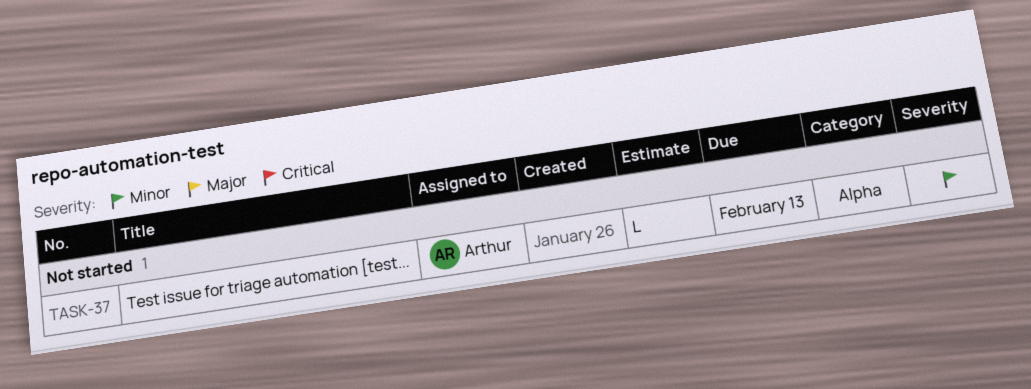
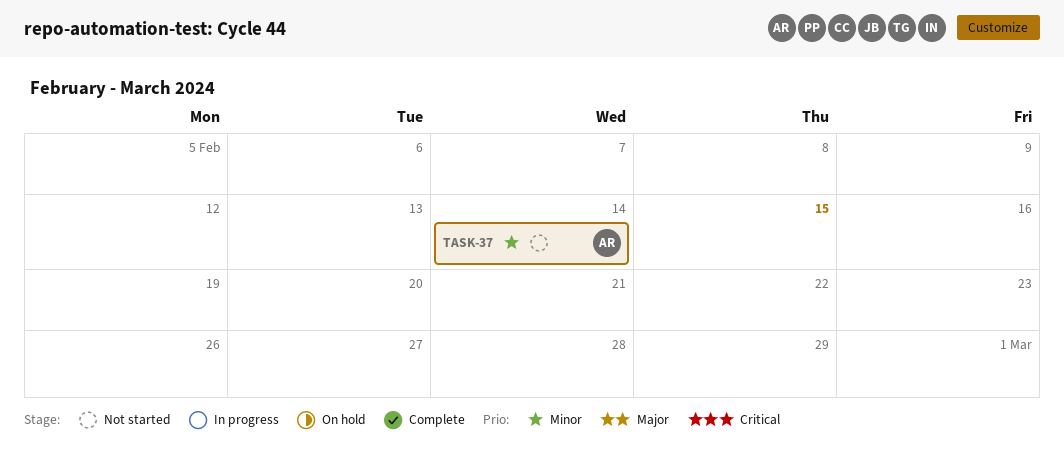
TASK-37, due: Feb 13 -> Feb 14

